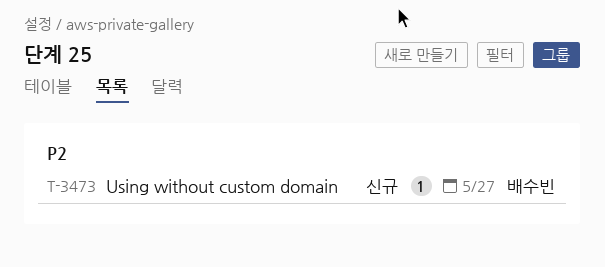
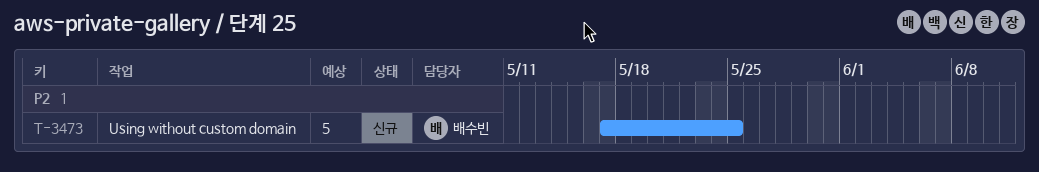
T-3473, estimate: 1 -> 5
T-3473, due: May 27 -> May 25

